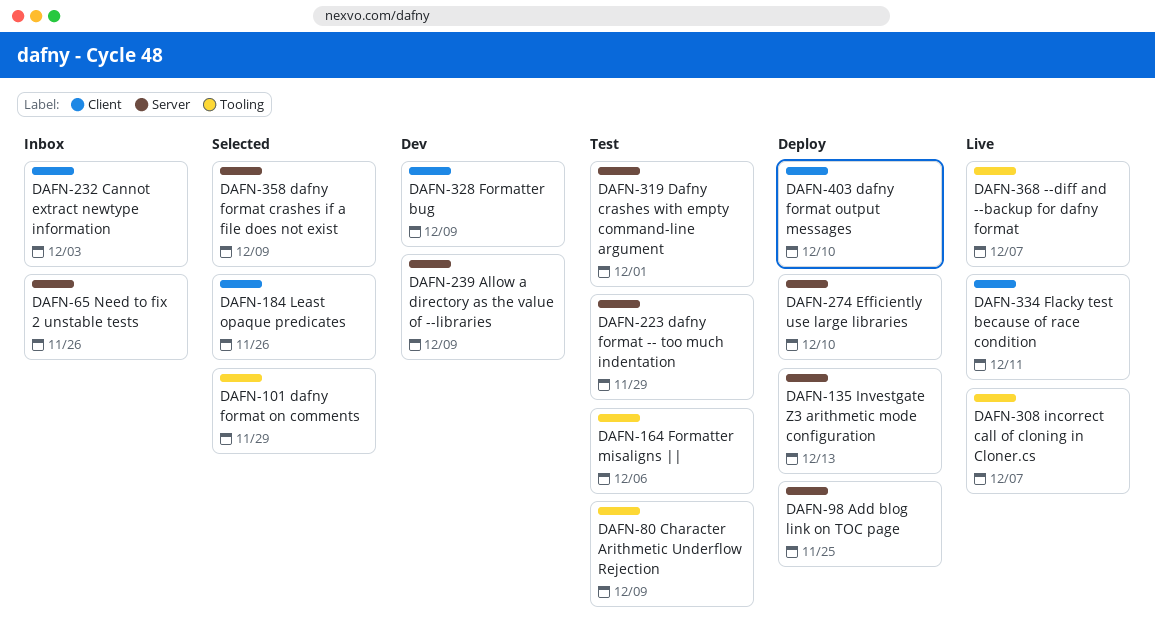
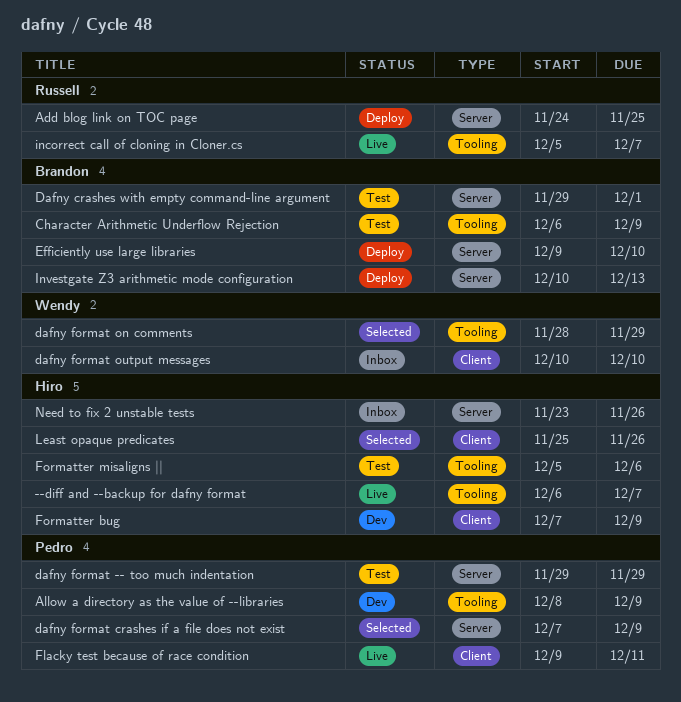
Allow a directory as the value of --libraries, label: Server -> Tooling
Cannot extract newtype information: present -> none
dafny format output messages, status: Deploy -> Inbox

